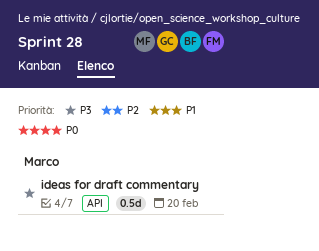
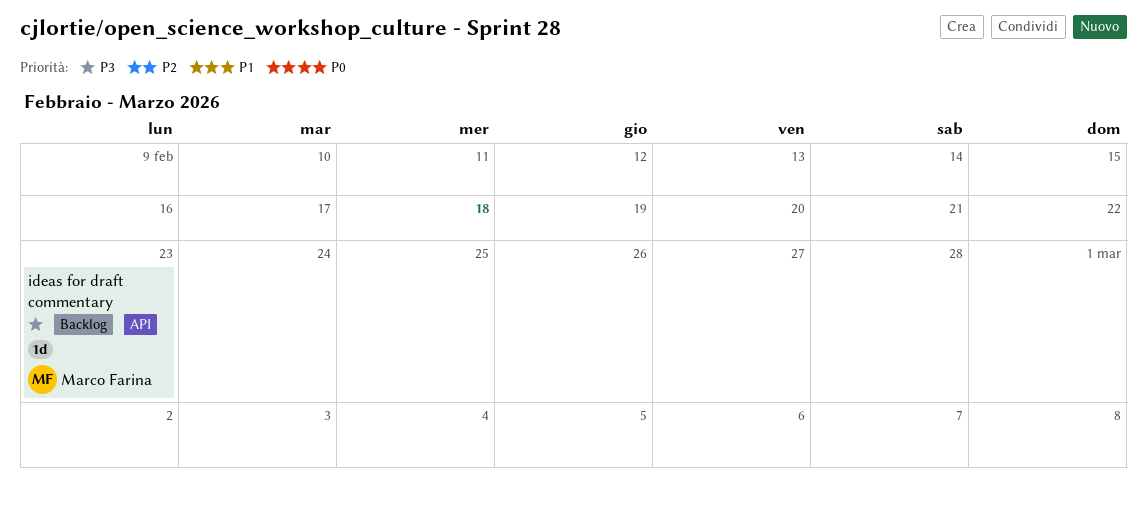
ideas for draft commentary, estimate: 0.5d -> 1d
ideas for draft commentary, due: Feb 20 -> Feb 23

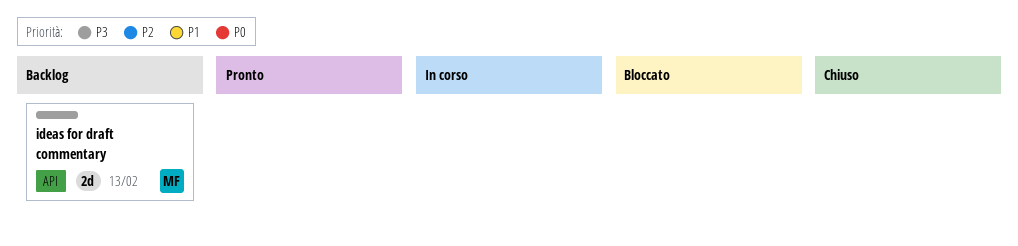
ideas for draft commentary, estimate: 1d -> 2d
ideas for draft commentary, due: Feb 23 -> Feb 13

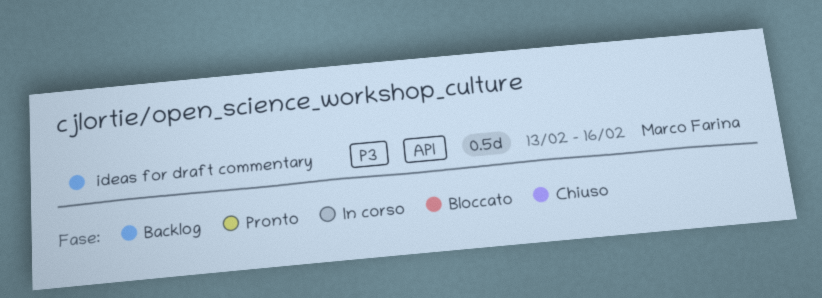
ideas for draft commentary, estimate: 2d -> 0.5d
ideas for draft commentary, due: Feb 13 -> Feb 16

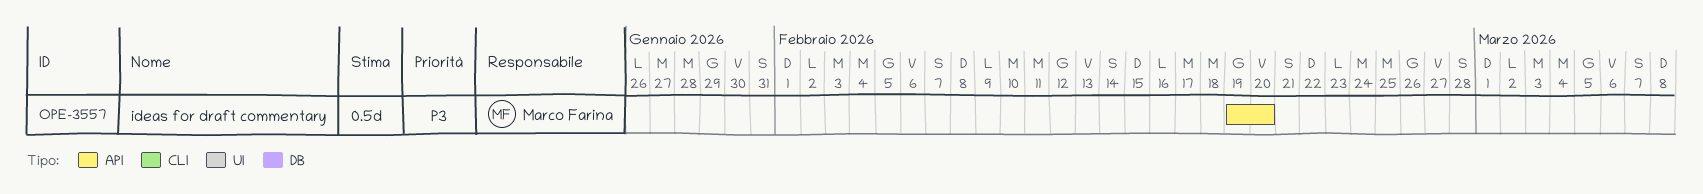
ideas for draft commentary, start: Feb 13 -> Feb 19
ideas for draft commentary, due: Feb 16 -> Feb 20

